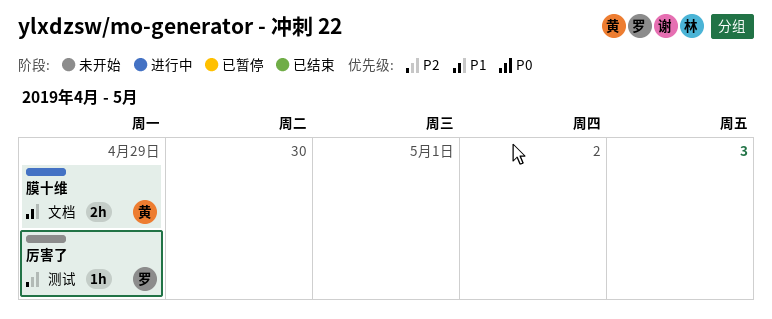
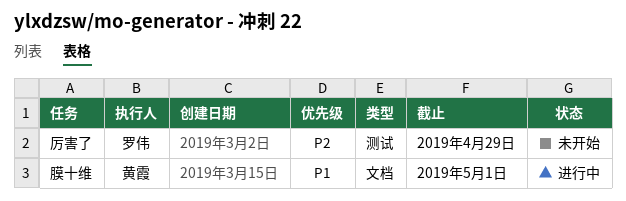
膜十维, due: Apr 29 -> May 1

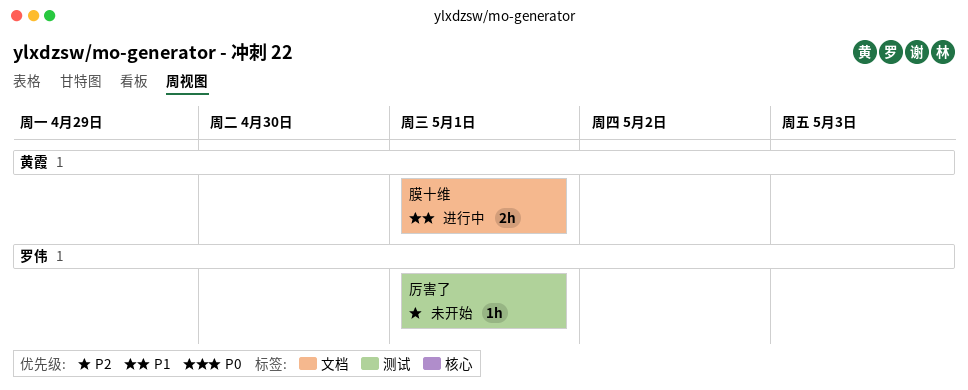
厉害了, due: Apr 29 -> May 1

